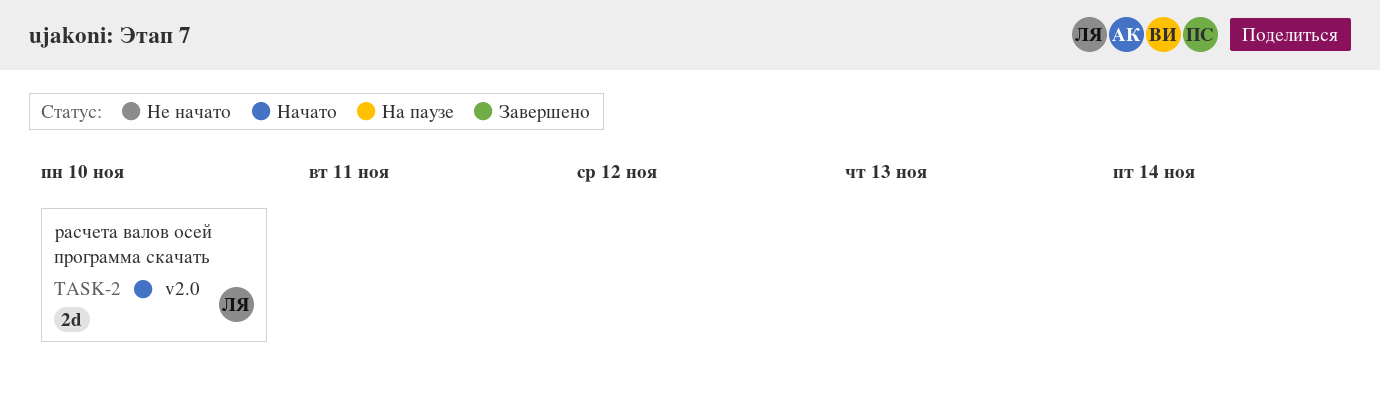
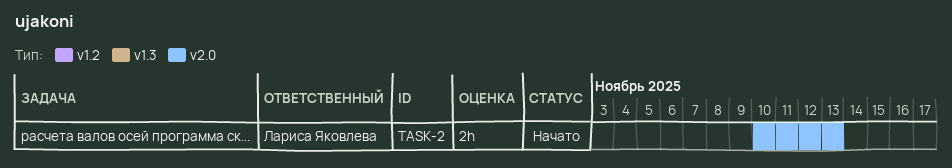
TASK-2, estimate: 2d -> 2h
TASK-2, due: Nov 10 -> Nov 13

